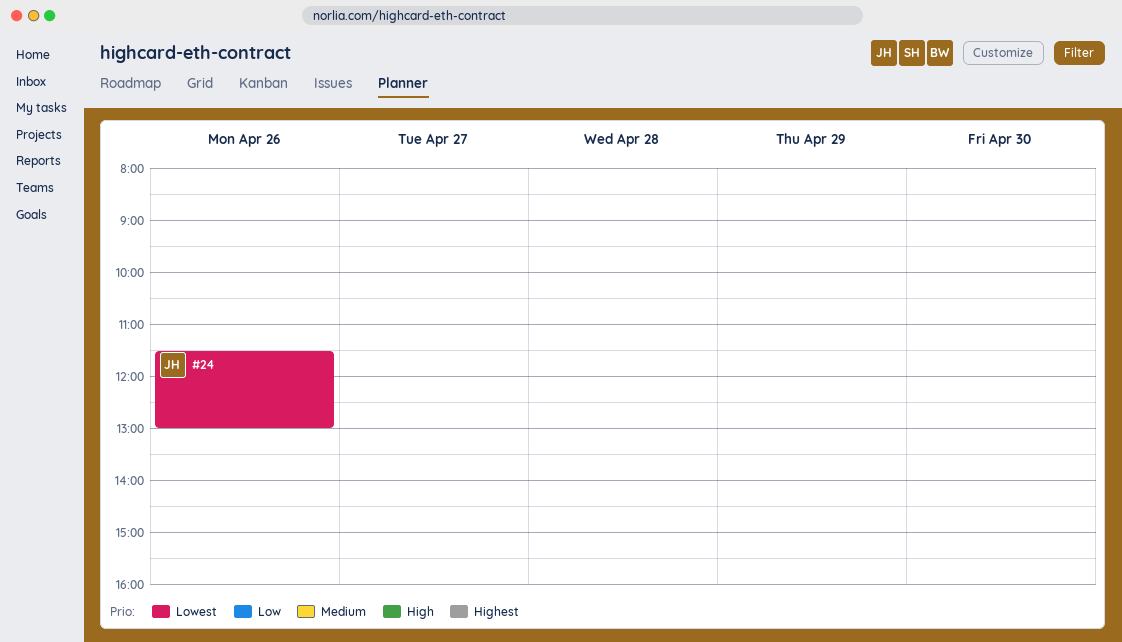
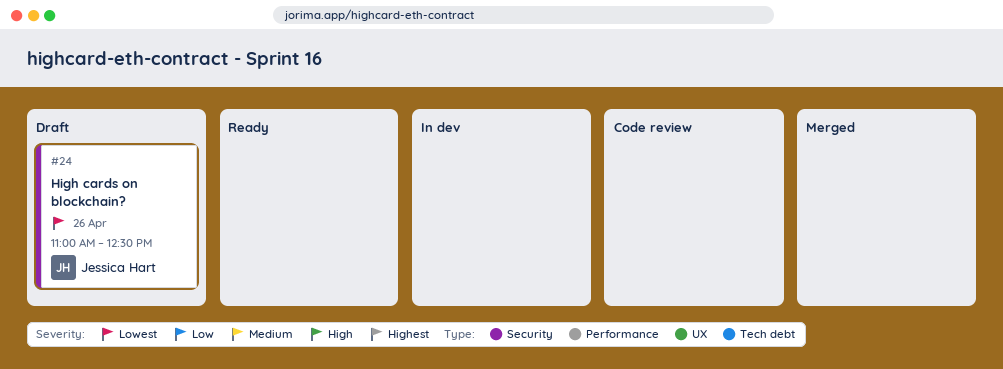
#24, begins: 11:30 -> 11:00
#24, ends: 13:00 -> 12:30

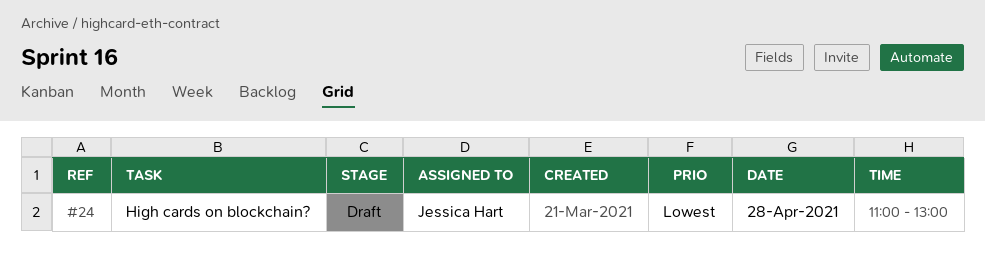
#24, day: Apr 26 -> Apr 28
#24, ends: 12:30 -> 13:00

